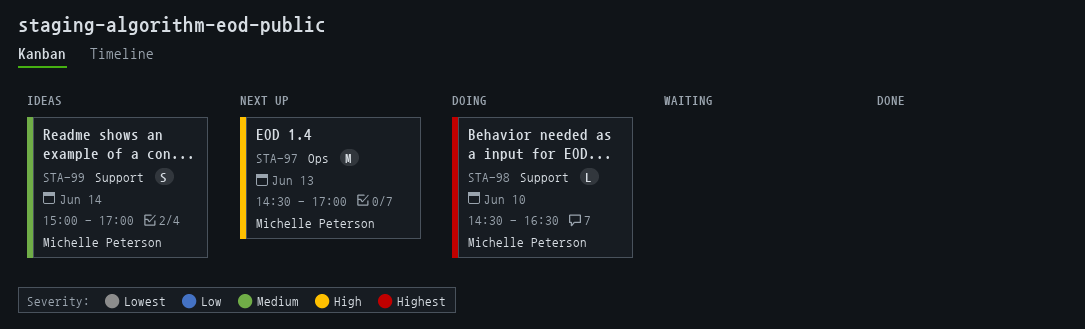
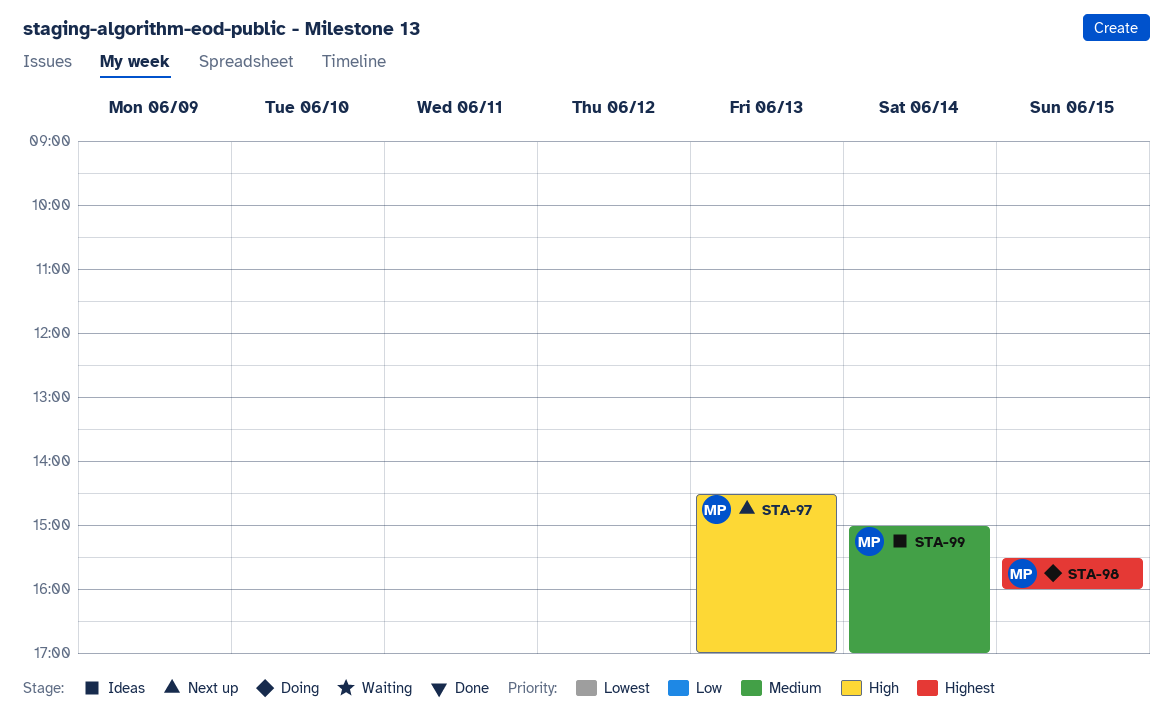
STA-98, day: Jun 10 -> Jun 15
STA-98, begins: 14:30 -> 15:30
STA-98, ends: 16:30 -> 16:00

